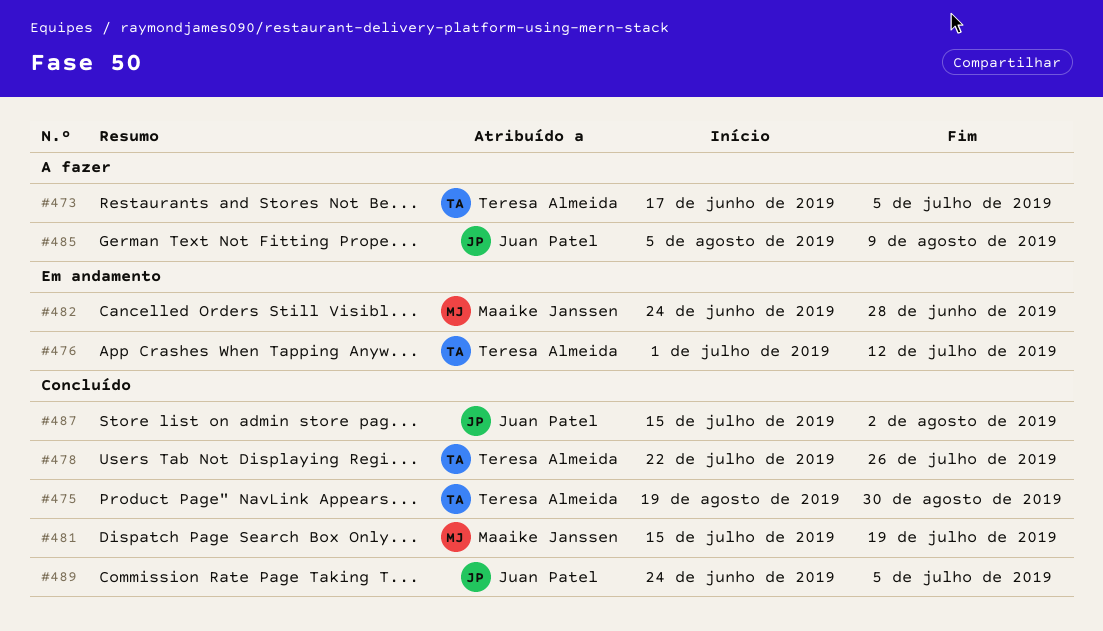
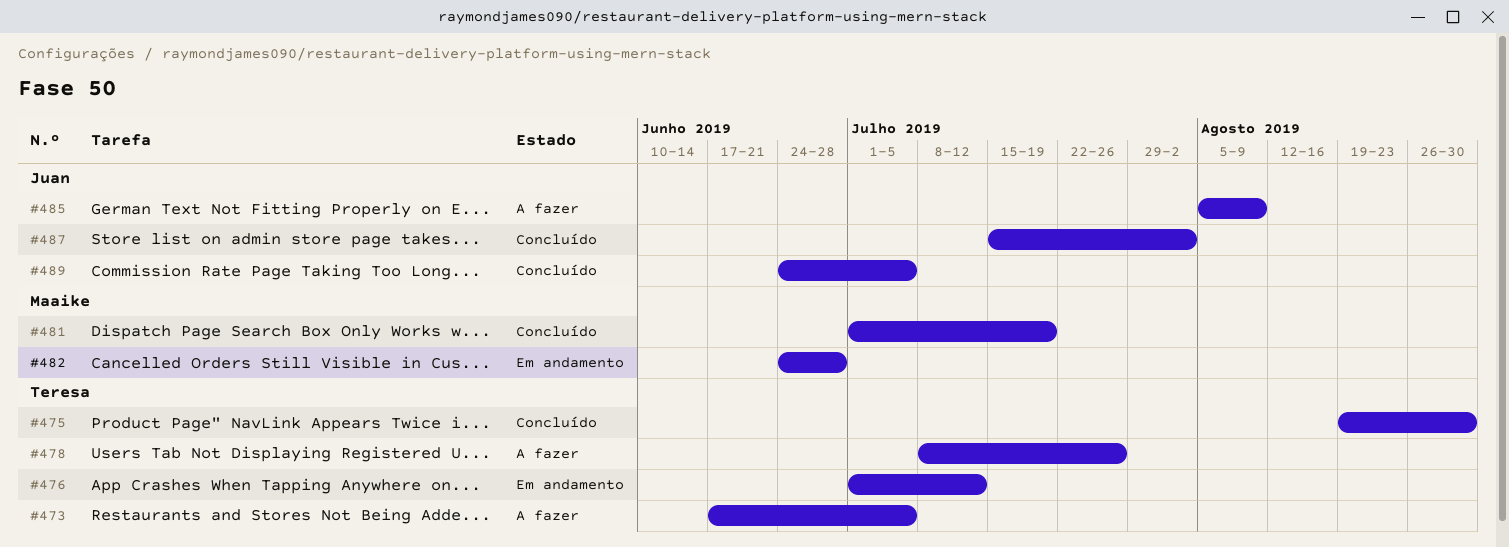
#478, status: Concluído -> A fazer
#478, start: Jul 22 -> Jul 8
#481, start: Jul 15 -> Jul 1

